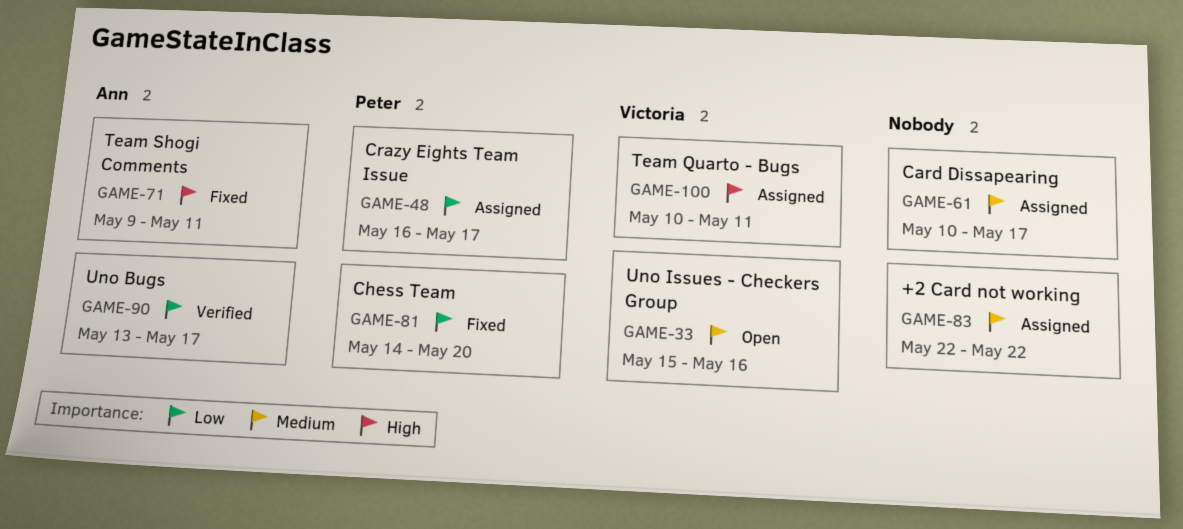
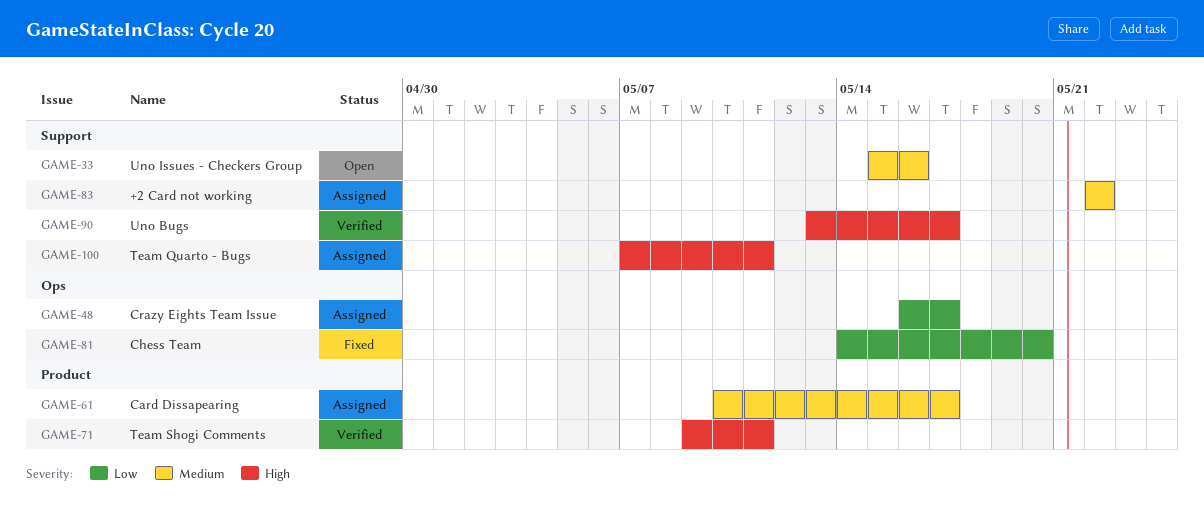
GAME-71, status: Fixed -> Verified
GAME-90, priority: Low -> High
GAME-100, start: May 10 -> May 7

